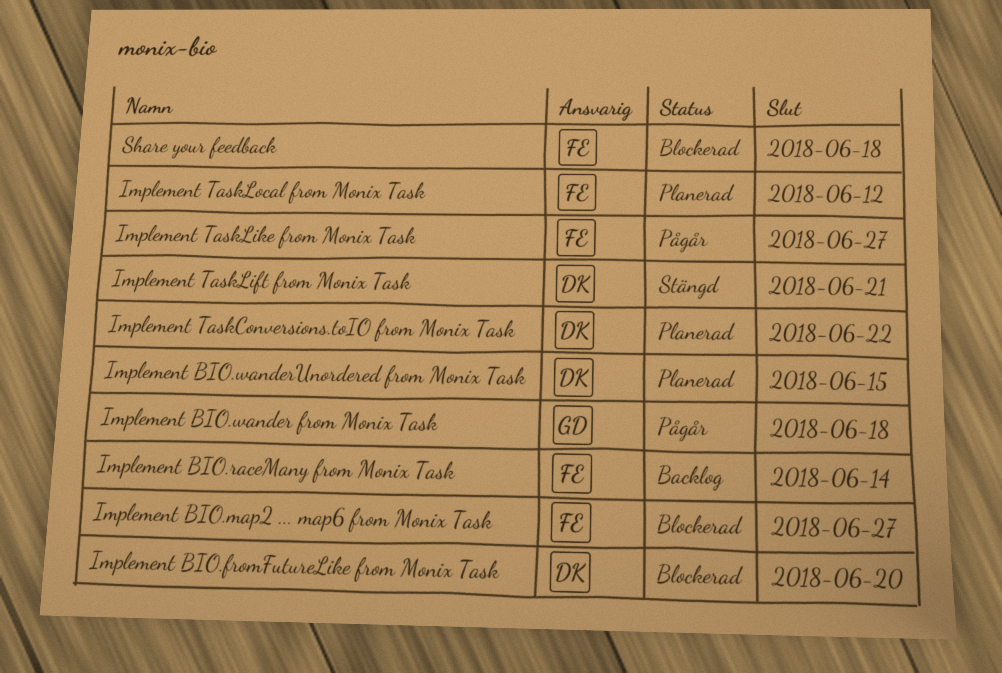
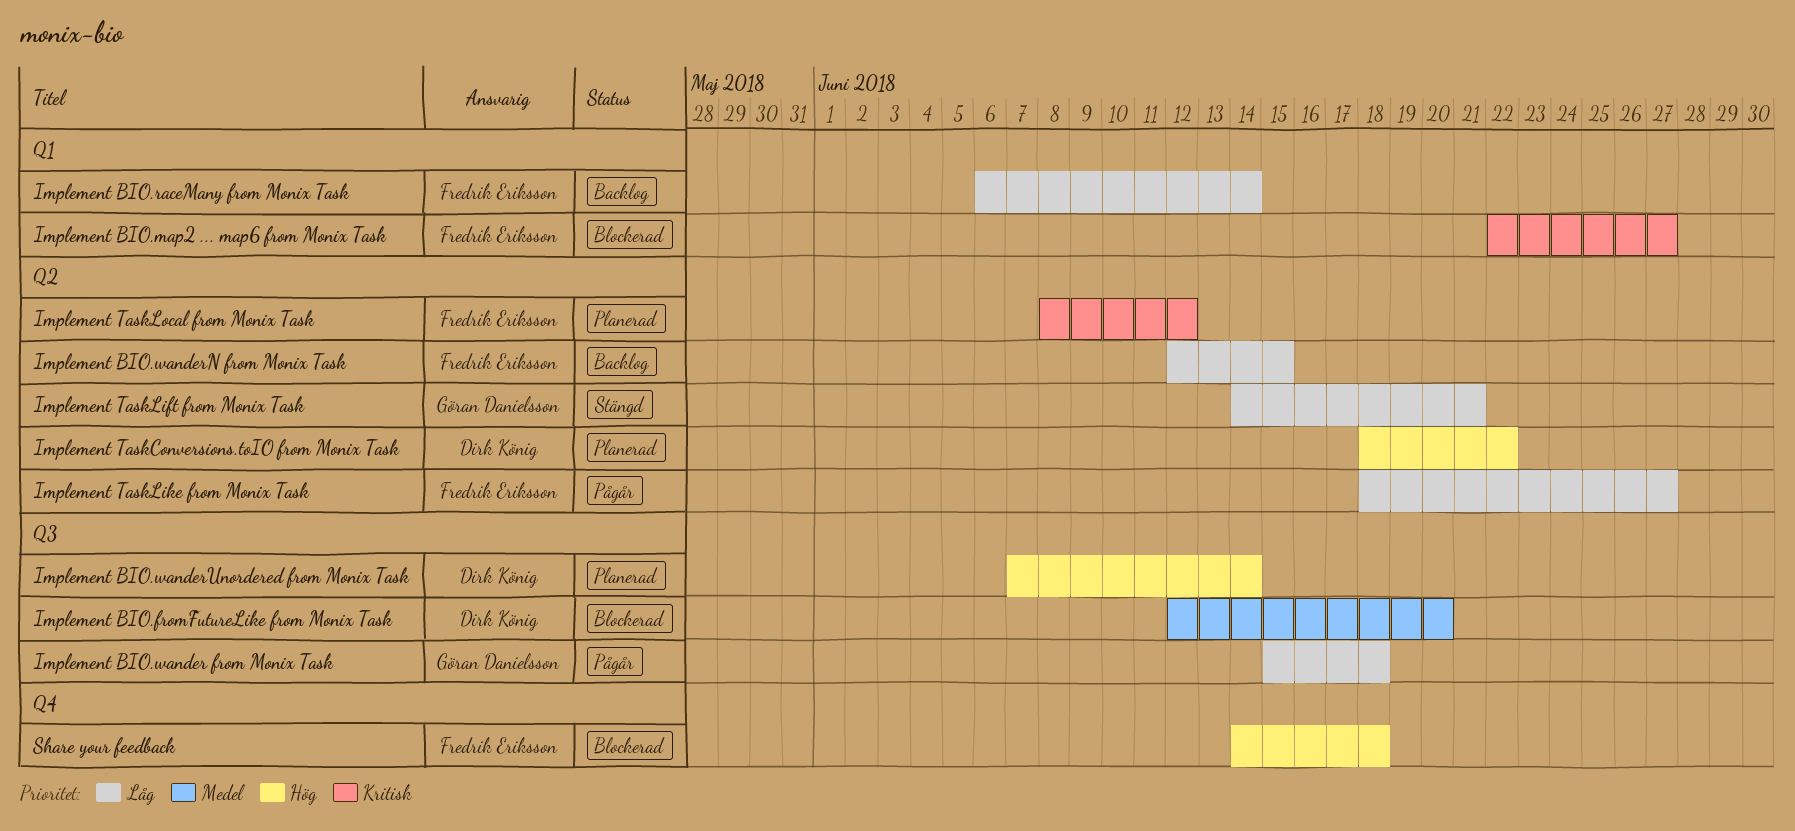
Implement BIO.wanderN from Monix Task: none -> present
Implement BIO.wanderUnordered from Monix Task, due: Jun 15 -> Jun 14
Implement TaskLift from Monix Task, owner: Dirk König -> Göran Danielsson

